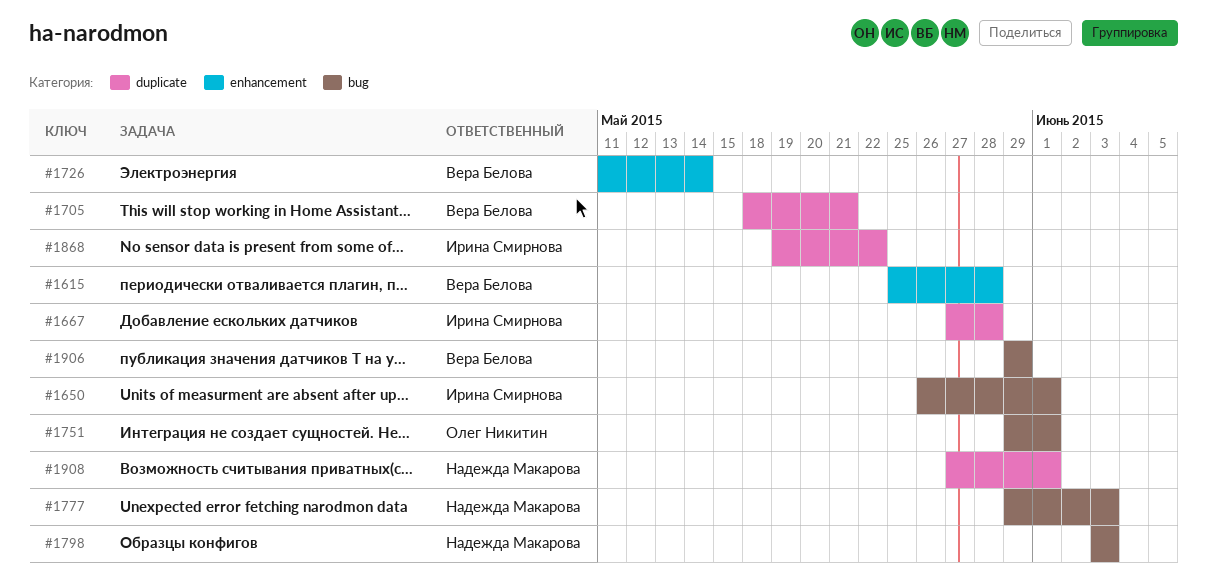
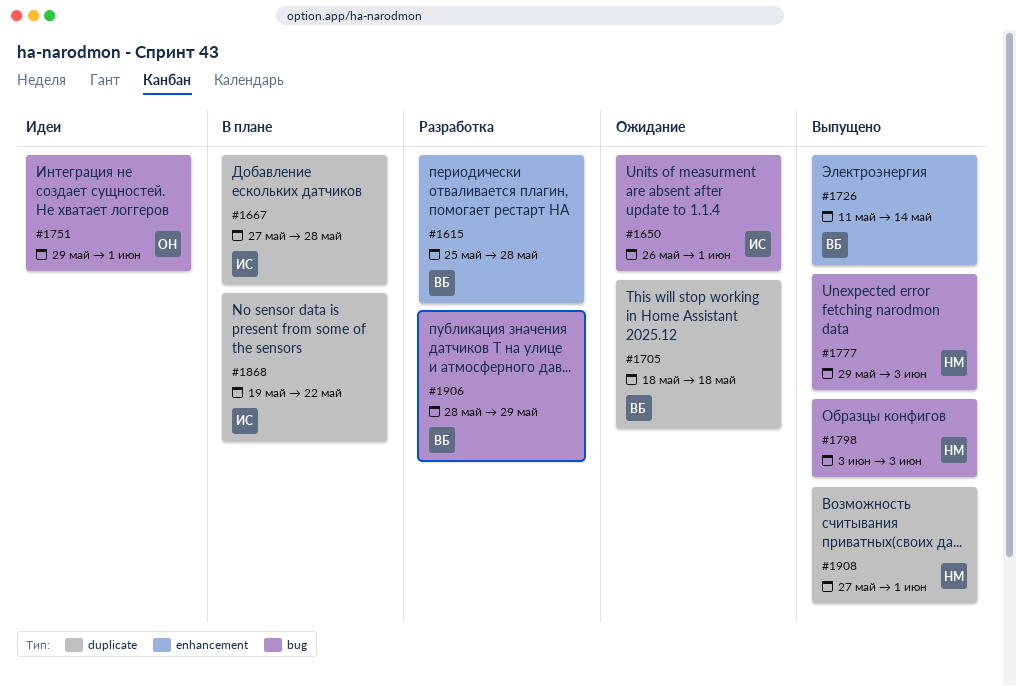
#1705, due: May 21 -> May 18
#1906, start: May 29 -> May 28

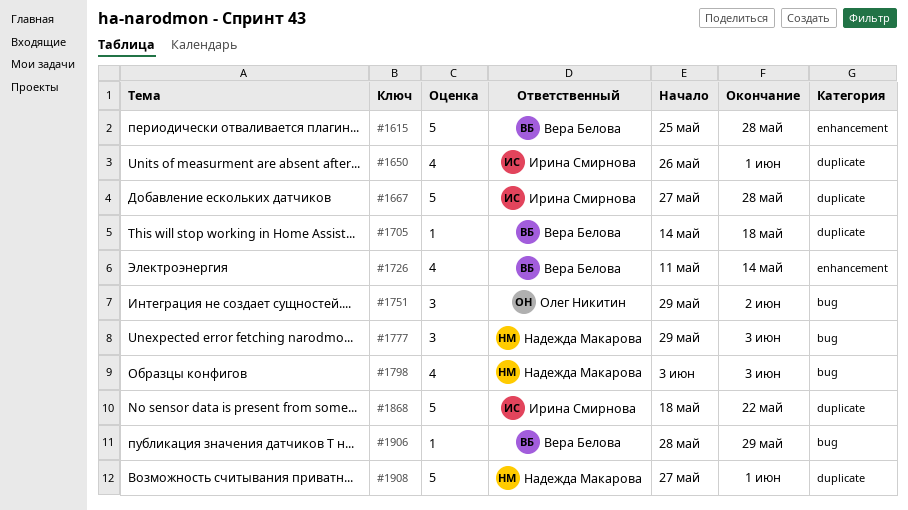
#1650, label: bug -> duplicate
#1705, start: May 18 -> May 14
#1751, due: Jun 1 -> Jun 2
#1868, start: May 19 -> May 18

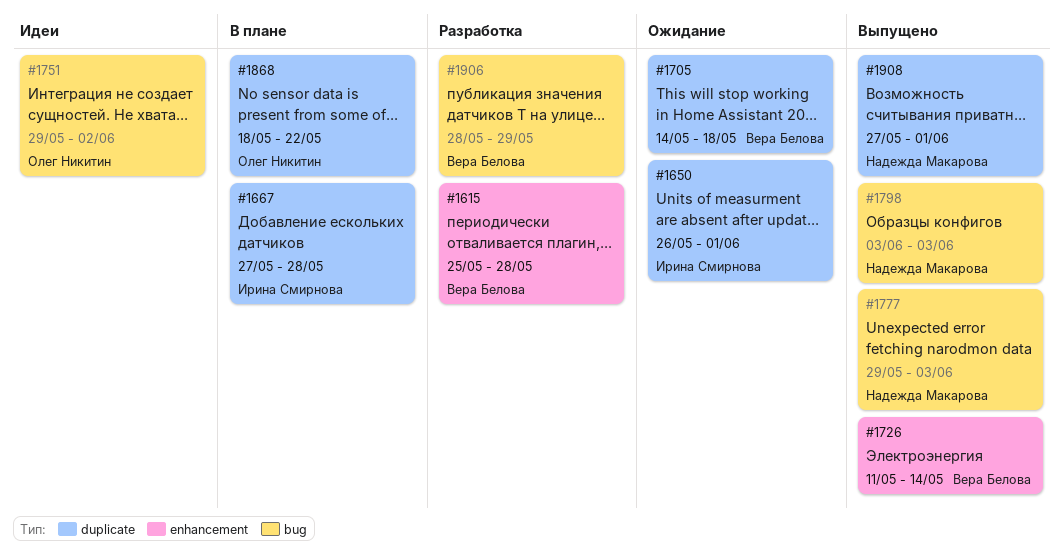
#1868, owner: Ирина Смирнова -> Олег Никитин

